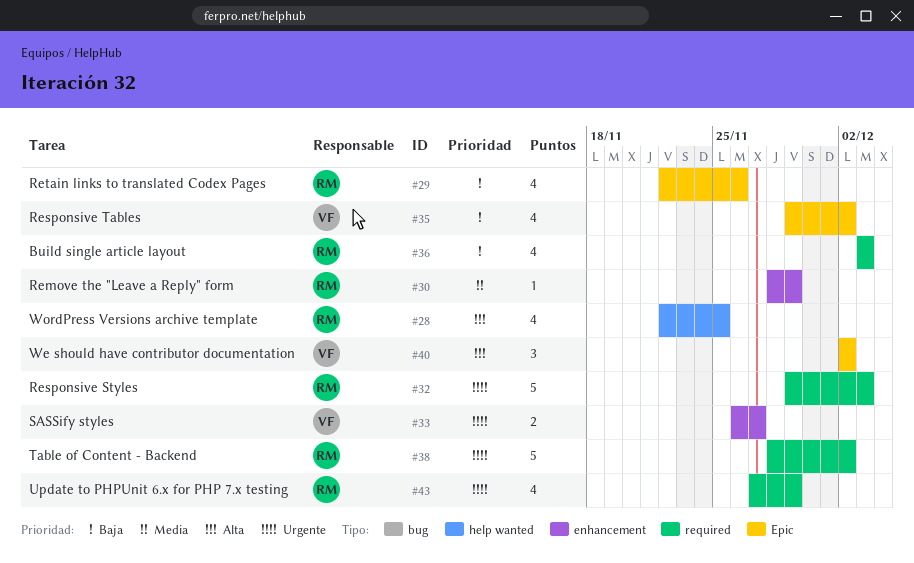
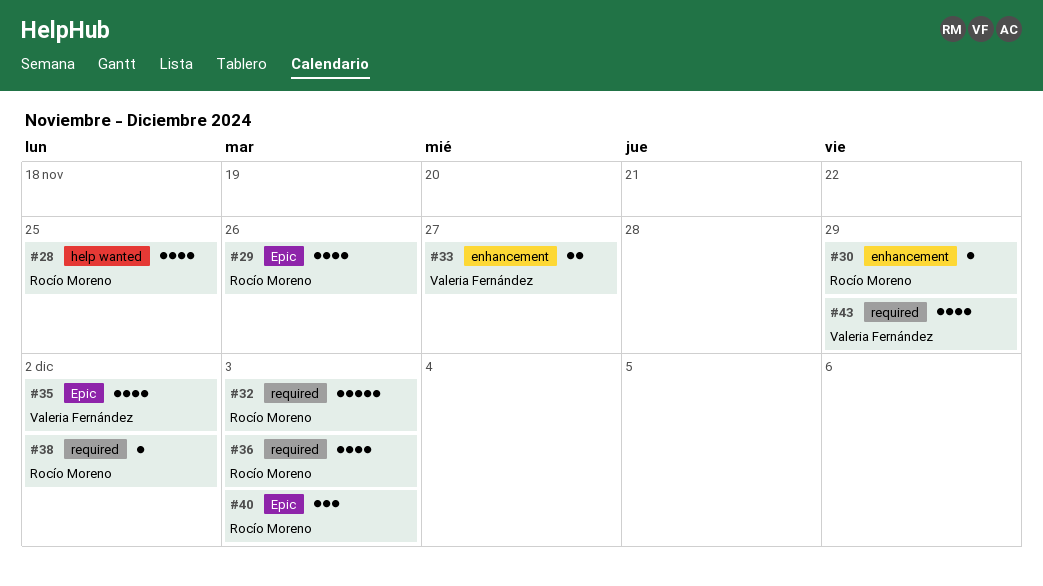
#38, estimate: 5 -> 1
#40, owner: Valeria Fernández -> Rocío Moreno
#40, due: Dec 2 -> Dec 3
#43, owner: Rocío Moreno -> Valeria Fernández

